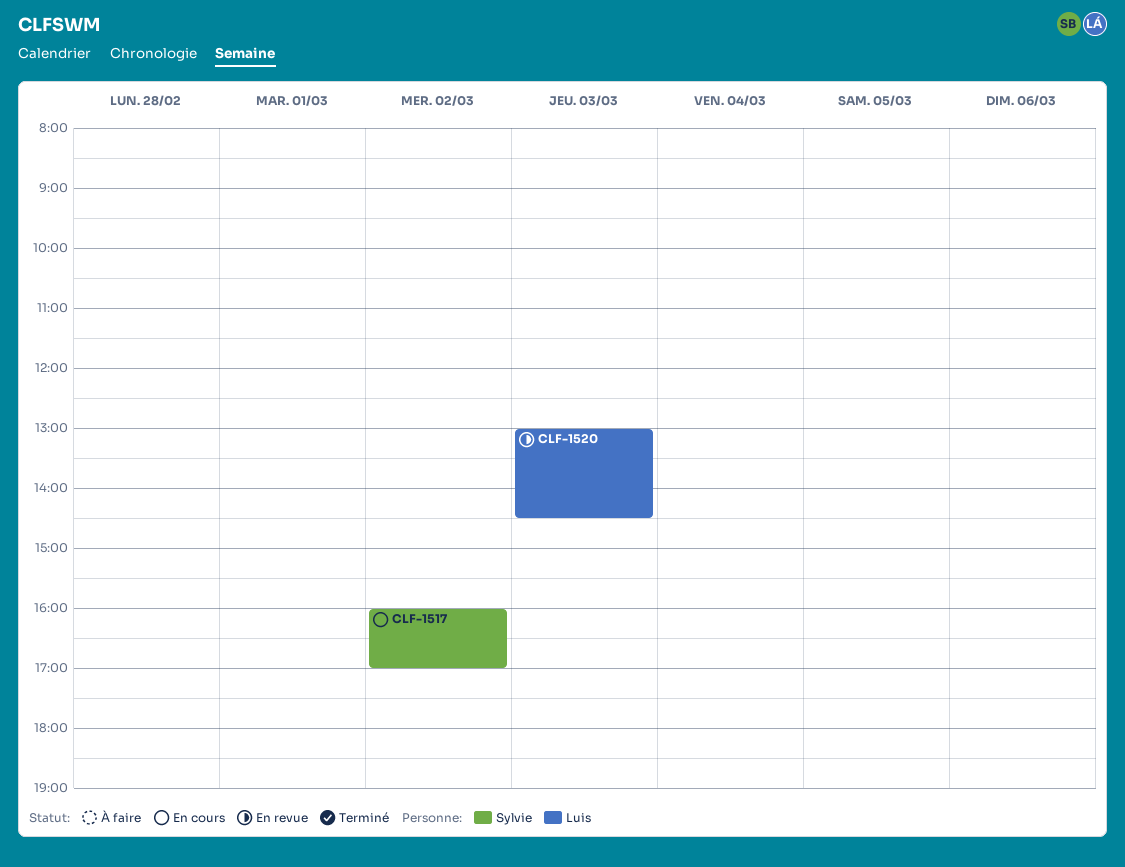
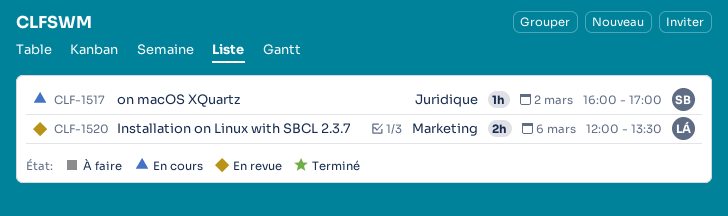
CLF-1520, day: Mar 3 -> Mar 6
CLF-1520, begins: 13:00 -> 12:00
CLF-1520, ends: 14:30 -> 13:30

